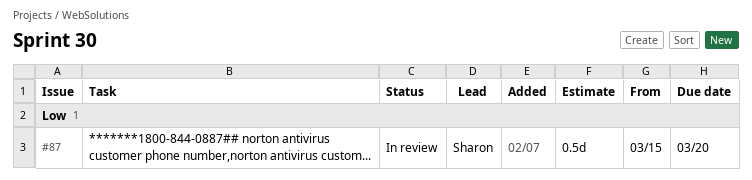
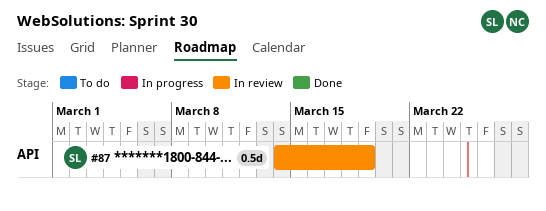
#87, start: Mar 15 -> Mar 14
#87, due: Mar 20 -> Mar 19

